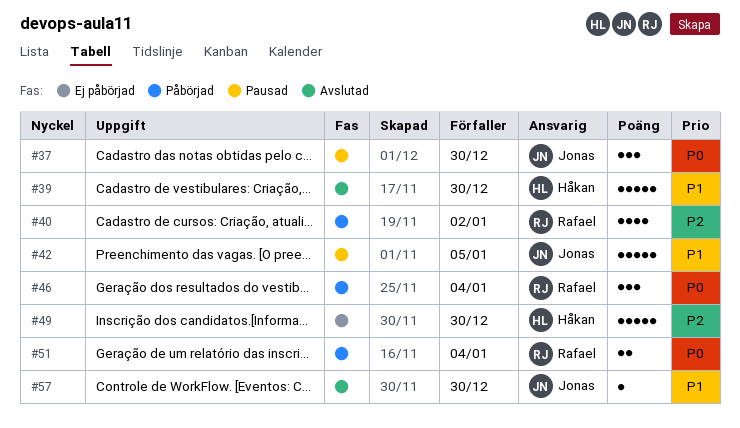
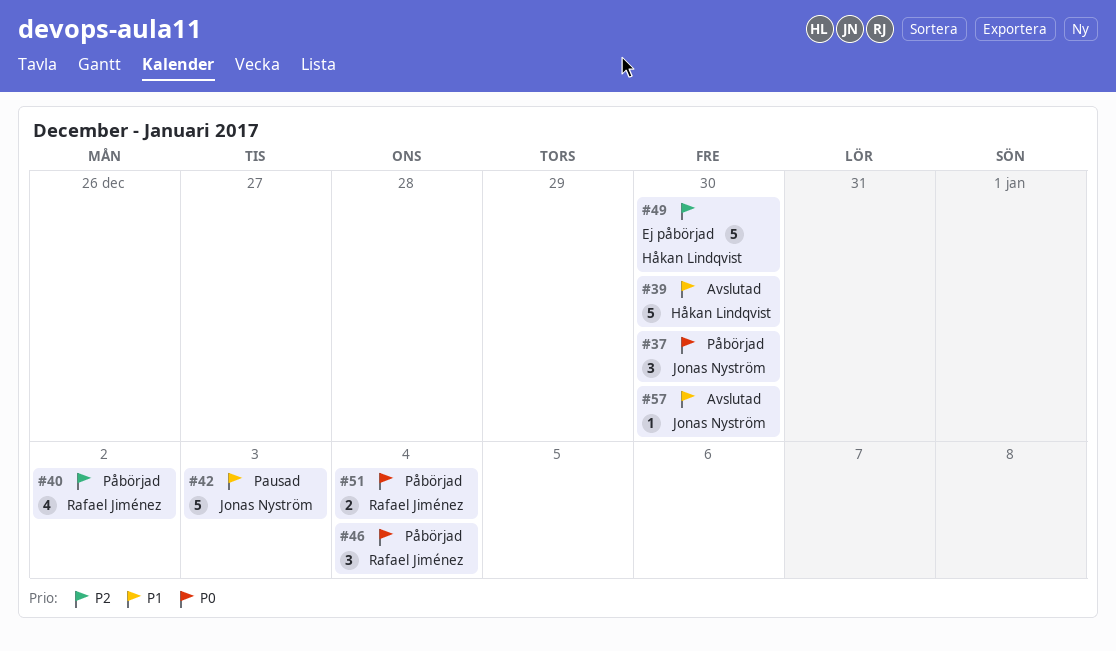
#37, status: Pausad -> Påbörjad
#42, due: Jan 5 -> Jan 3

